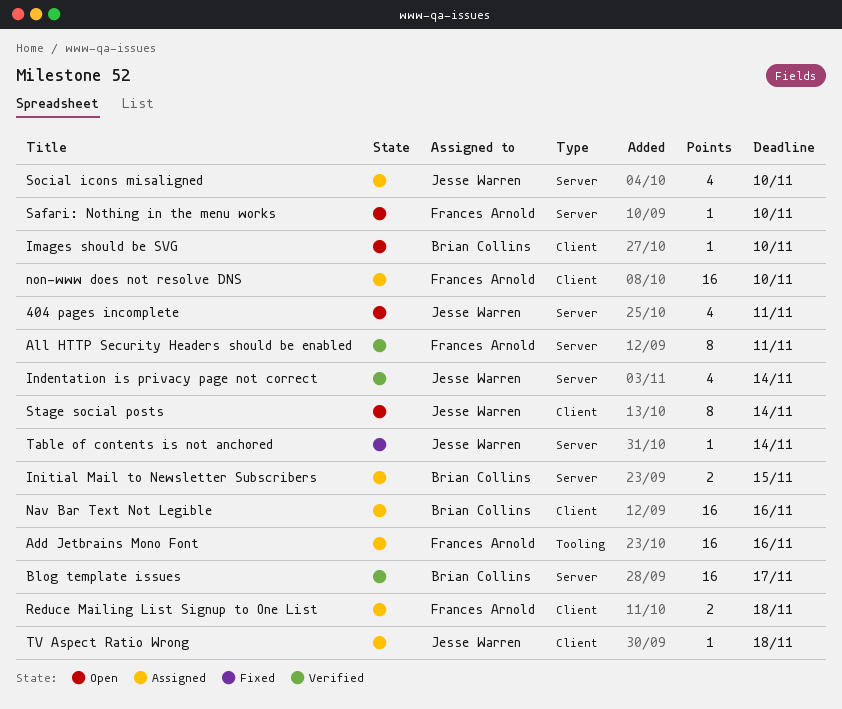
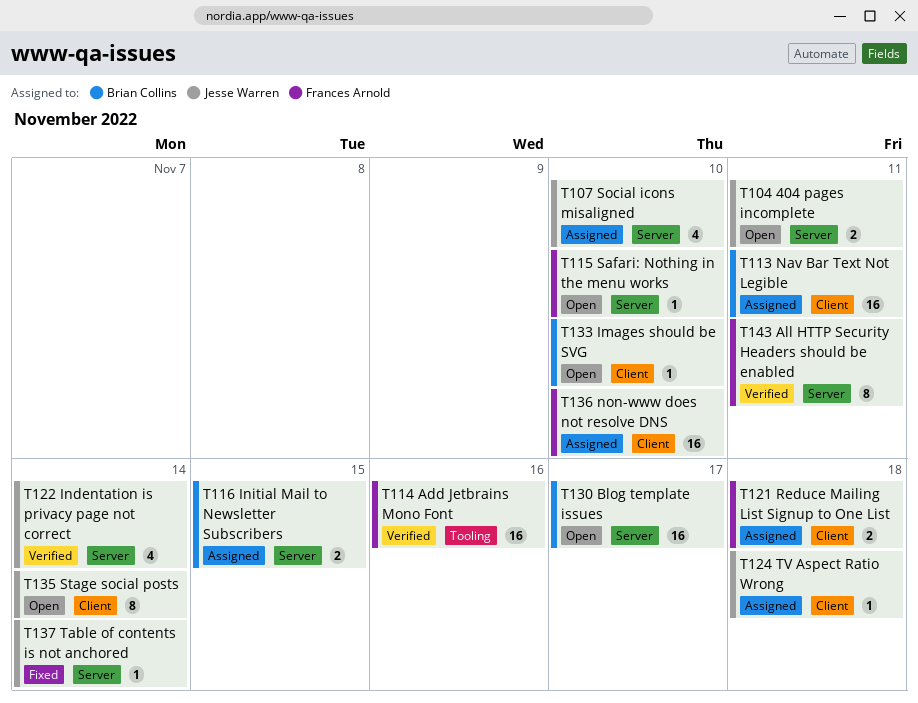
404 pages incomplete, estimate: 4 -> 2
Add Jetbrains Mono Font, status: Assigned -> Verified
Blog template issues, status: Verified -> Open
Nav Bar Text Not Legible, due: Nov 16 -> Nov 11

